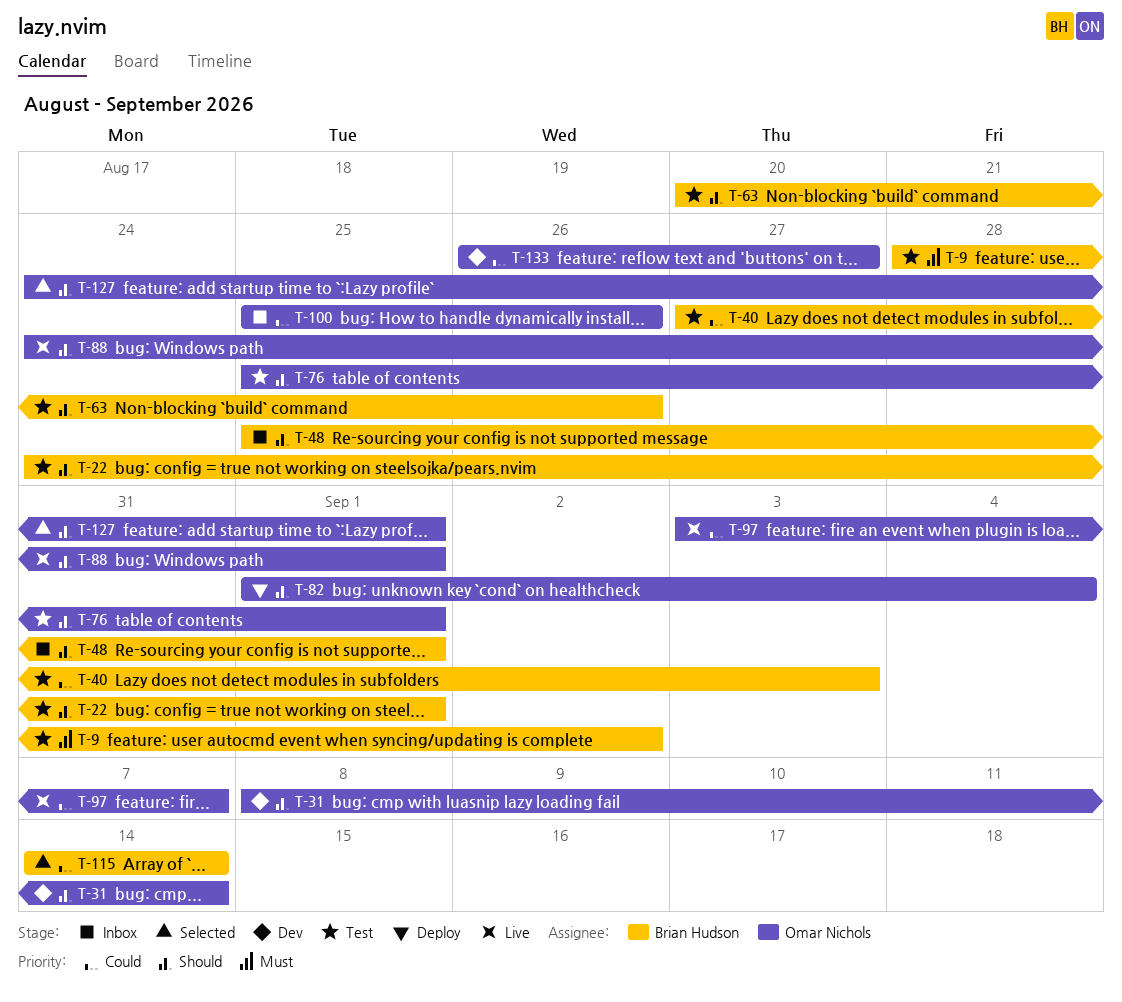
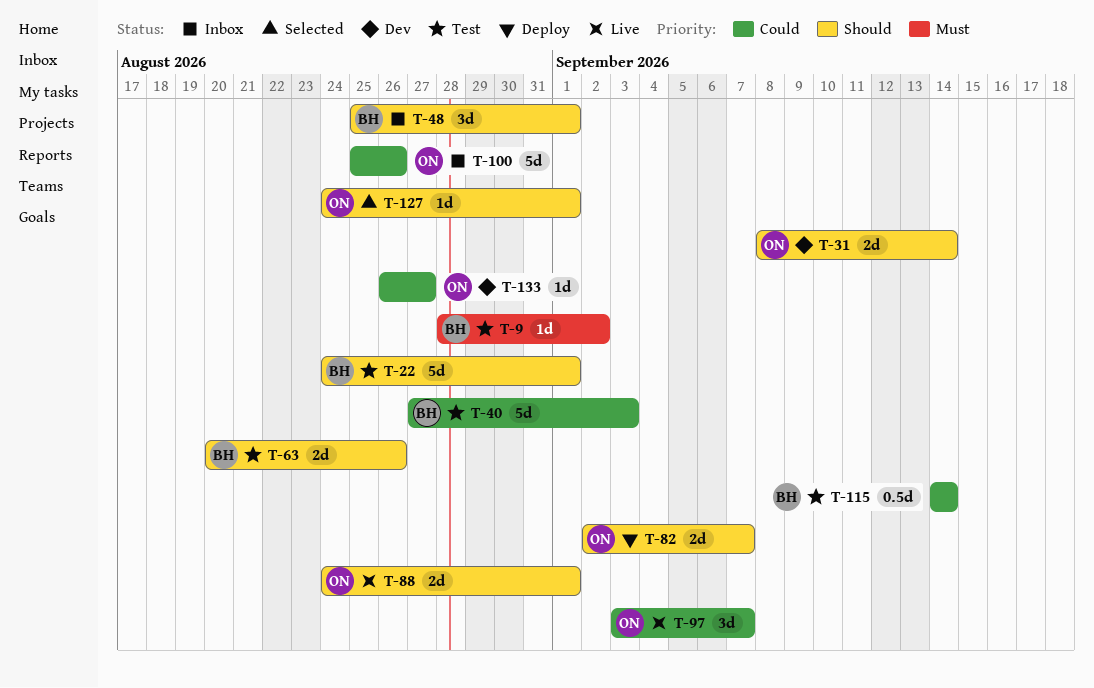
T-76: present -> none
T-82, start: Sep 1 -> Sep 2
T-82, due: Sep 4 -> Sep 7
T-115, status: Selected -> Test

